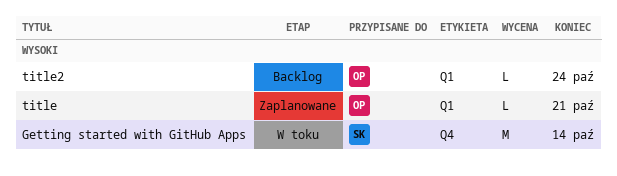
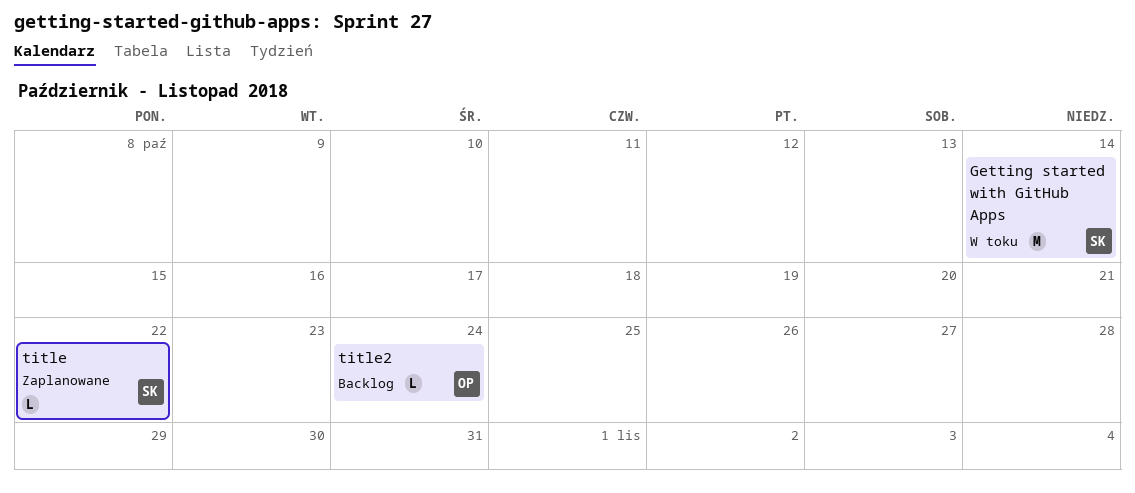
title, owner: OP -> SK
title, due: Oct 21 -> Oct 22

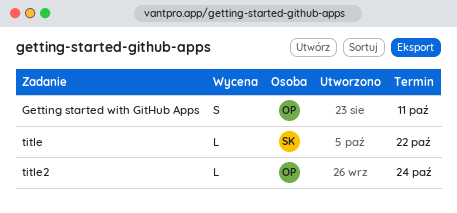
Getting started with GitHub Apps, owner: SK -> OP
Getting started with GitHub Apps, estimate: M -> S
Getting started with GitHub Apps, due: Oct 14 -> Oct 11

